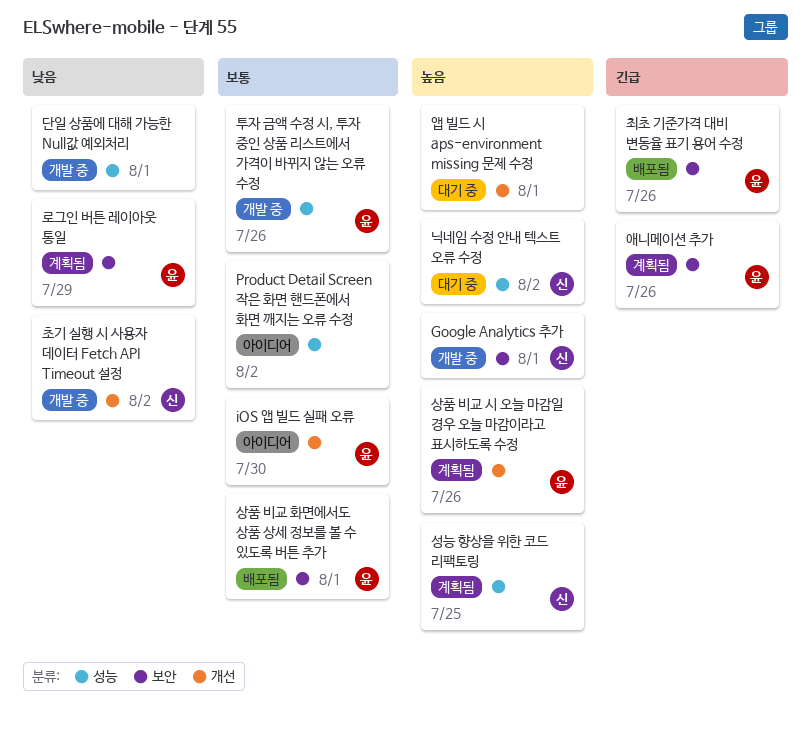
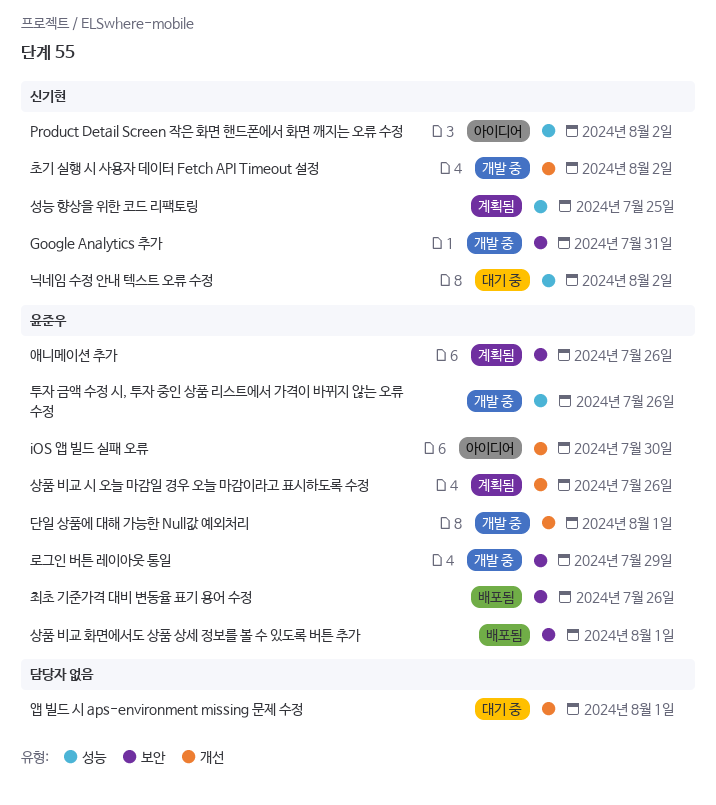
Google Analytics 추가, due: Aug 1 -> Jul 31
Product Detail Screen 작은 화면 핸드폰에서 화면 깨지는 오류 수정, owner: none -> 신기현
단일 상품에 대해 가능한 Null값 예외처리, owner: none -> 윤준우
단일 상품에 대해 가능한 Null값 예외처리, label: 성능 -> 개선
로그인 버튼 레이아웃 통일, status: 계획됨 -> 개발 중

